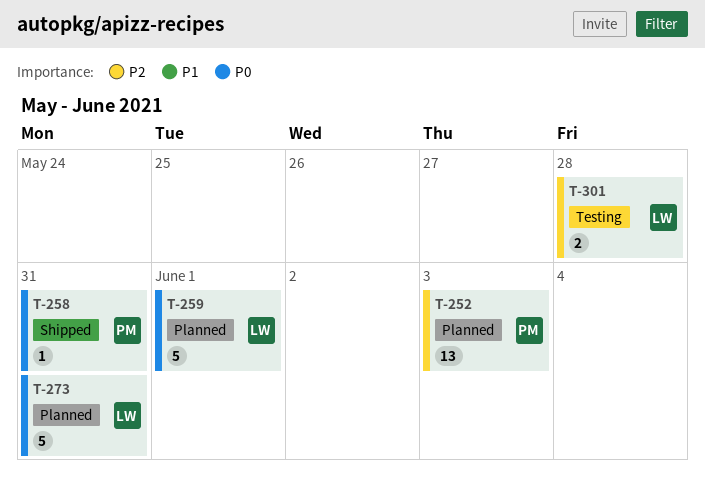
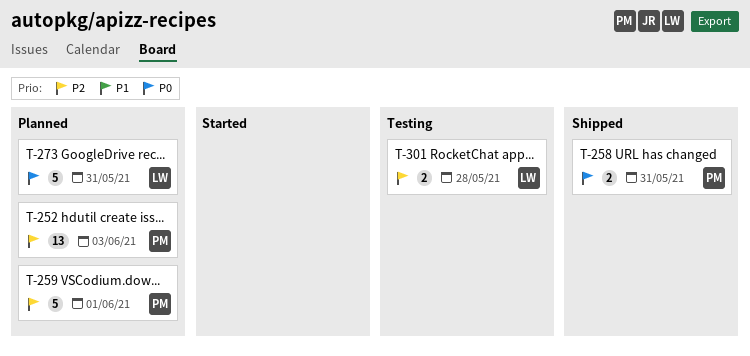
T-258, estimate: 1 -> 2
T-259, owner: LW -> PM
T-259, priority: P0 -> P2

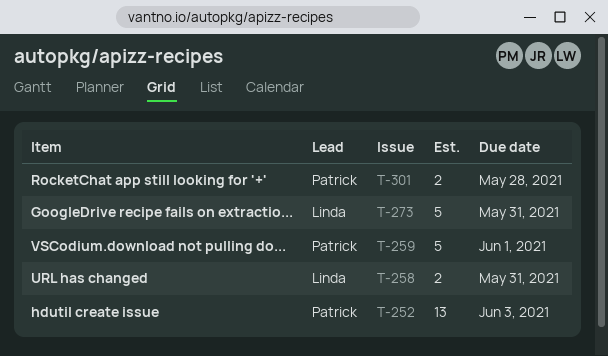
T-258, owner: Patrick -> Linda
T-301, owner: Linda -> Patrick

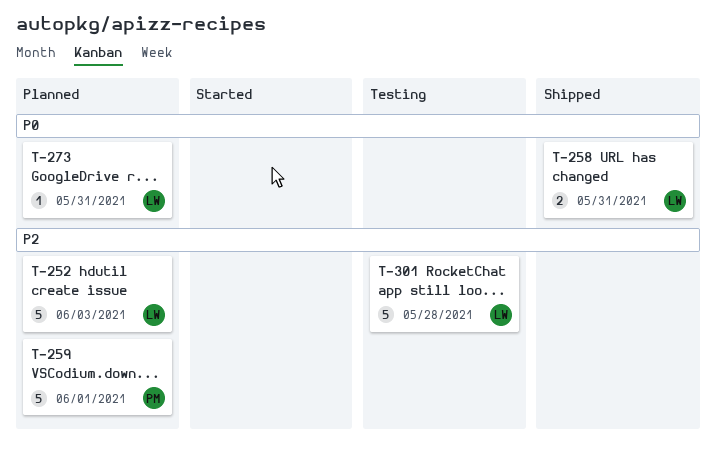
T-252, owner: Patrick -> Linda
T-252, estimate: 13 -> 5
T-273, estimate: 5 -> 1
T-301, owner: Patrick -> Linda
T-301, estimate: 2 -> 5

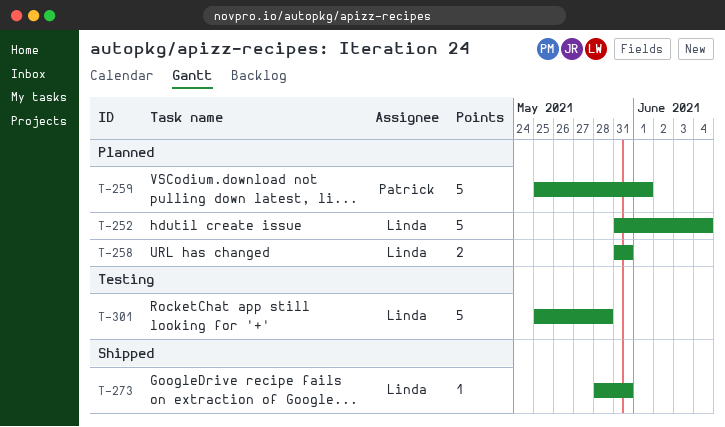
T-252, due: Jun 3 -> Jun 4
T-258, status: Shipped -> Planned
T-273, status: Planned -> Shipped

